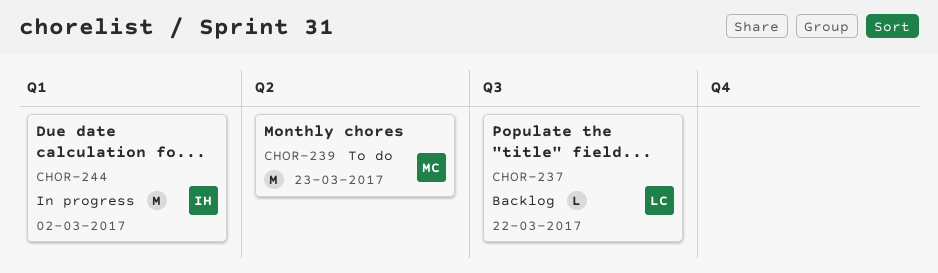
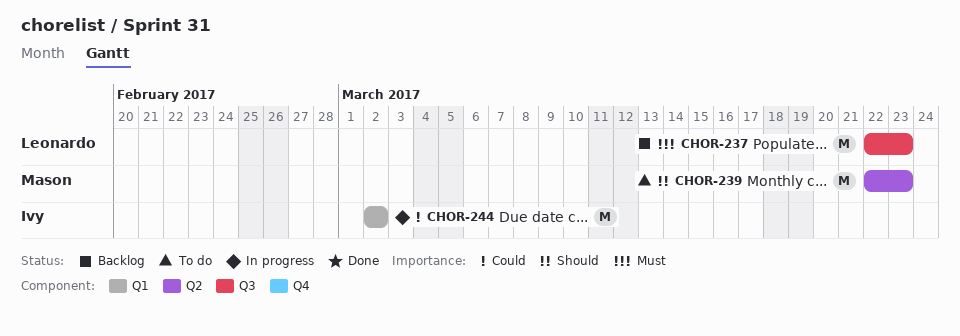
CHOR-237, estimate: L -> M
CHOR-237, due: Mar 22 -> Mar 23

